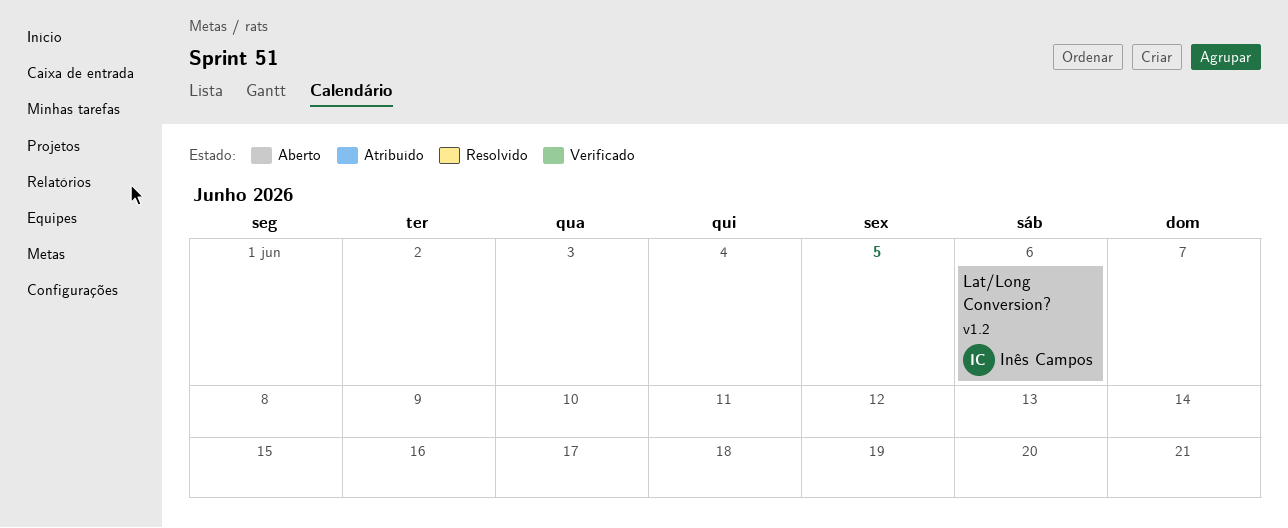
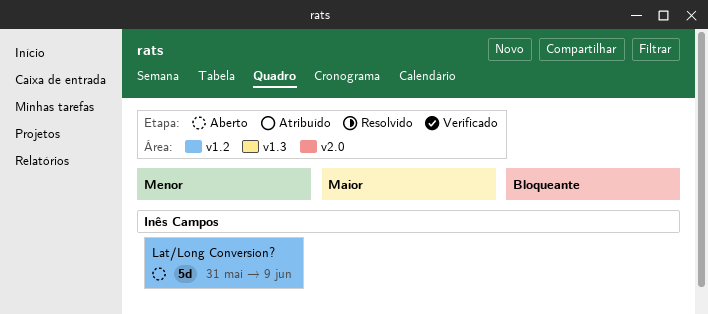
Lat/Long Conversion?, due: Jun 6 -> Jun 9

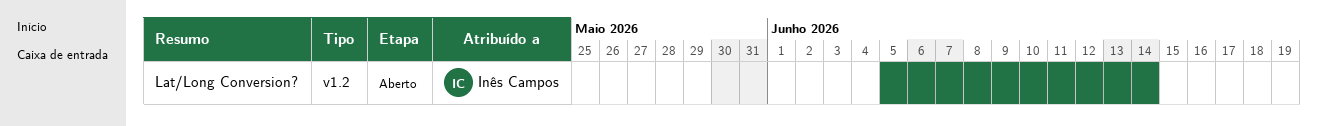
Lat/Long Conversion?, start: May 31 -> Jun 5
Lat/Long Conversion?, due: Jun 9 -> Jun 14

